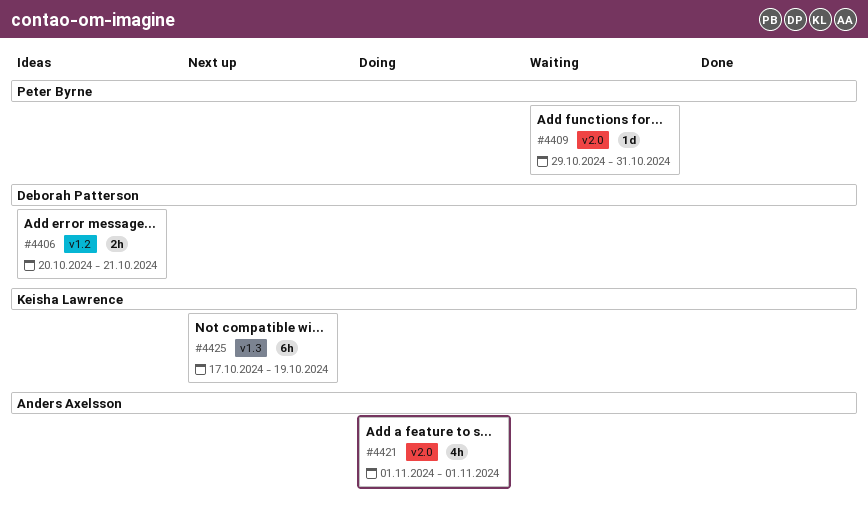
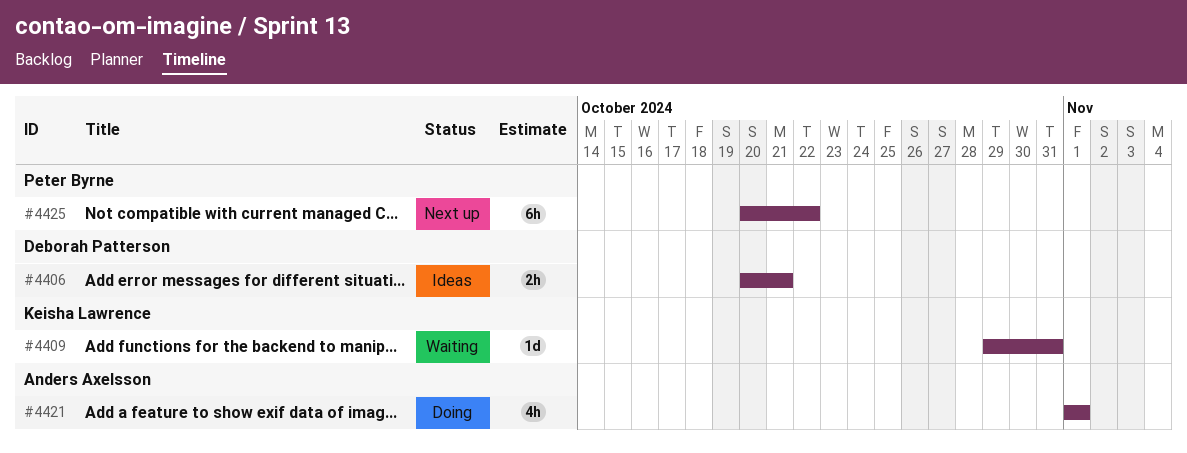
#4409, owner: Peter Byrne -> Keisha Lawrence
#4425, owner: Keisha Lawrence -> Peter Byrne
#4425, start: Oct 17 -> Oct 20
#4425, due: Oct 19 -> Oct 22

